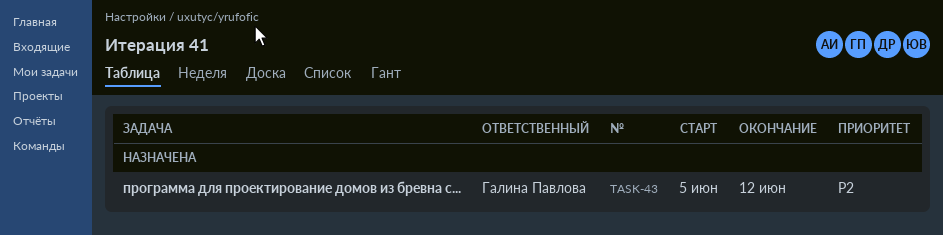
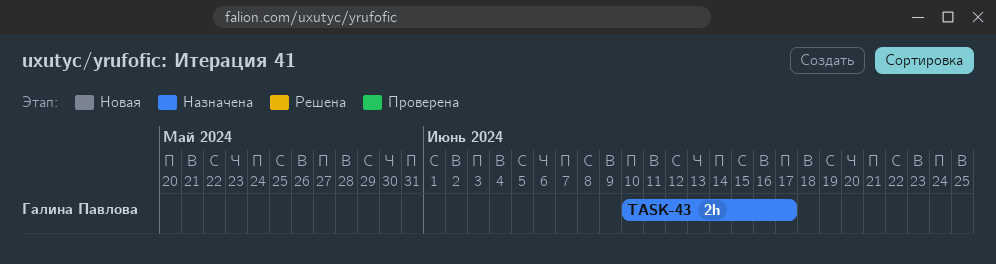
TASK-43, start: Jun 5 -> Jun 10
TASK-43, due: Jun 12 -> Jun 17

